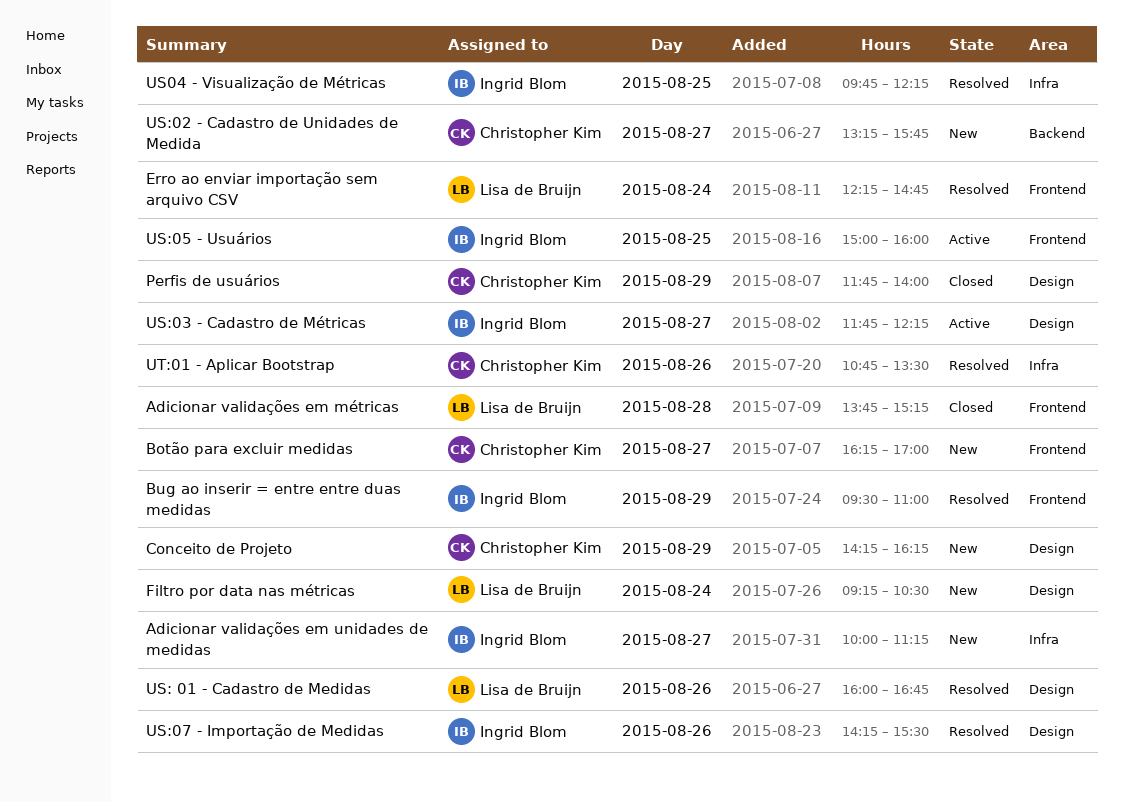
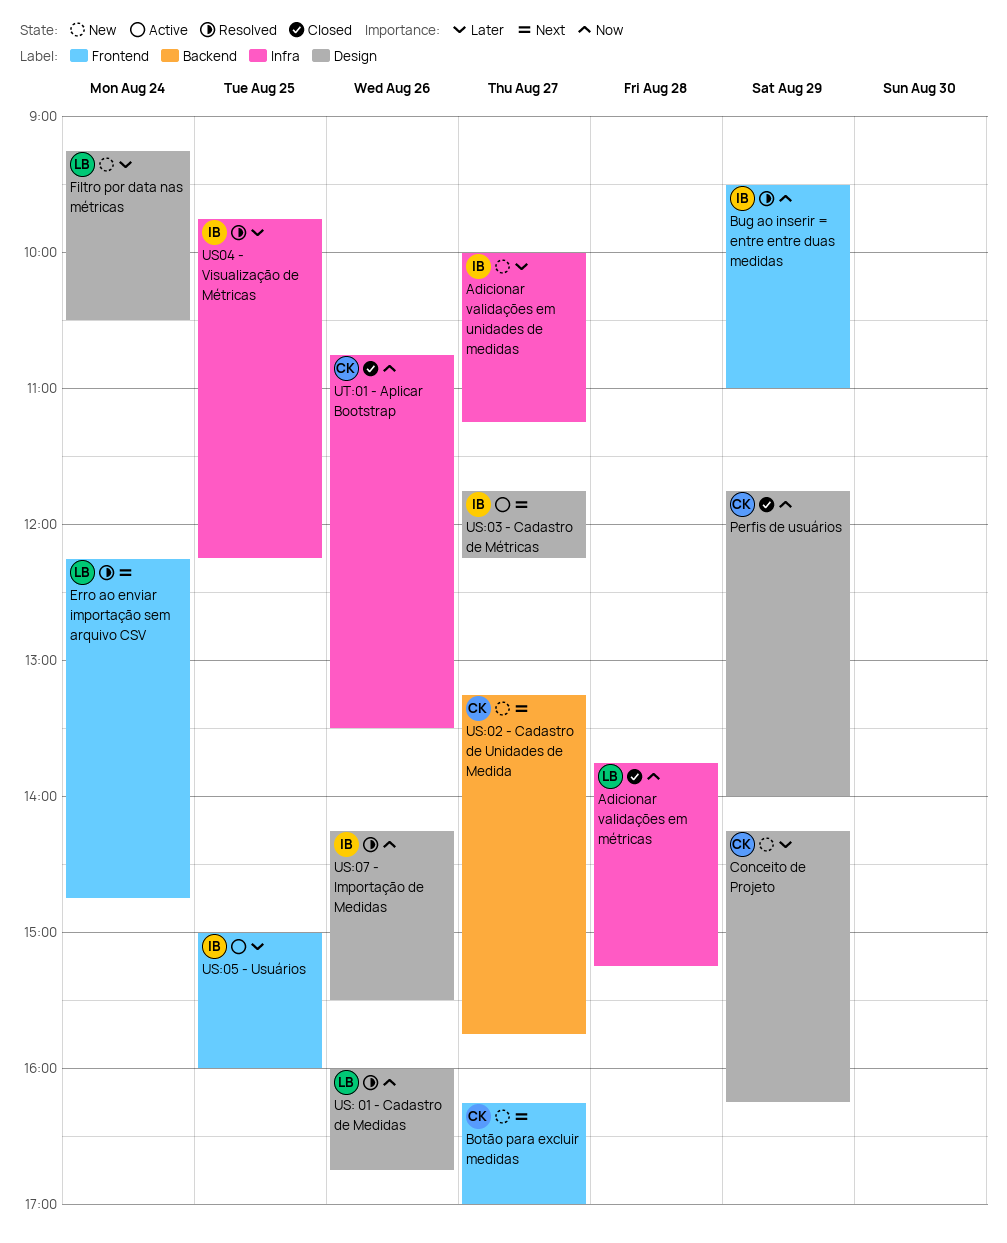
Adicionar validações em métricas, label: Frontend -> Infra
UT:01 - Aplicar Bootstrap, status: Resolved -> Closed

